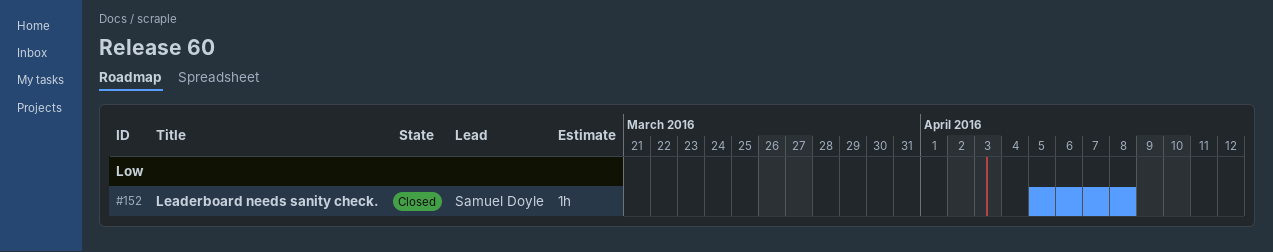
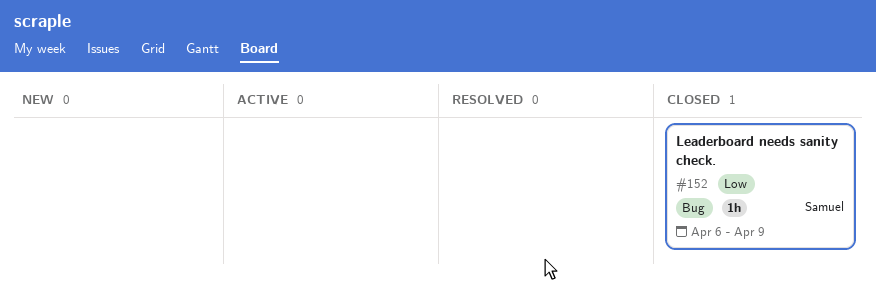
#152, start: Apr 5 -> Apr 6
#152, due: Apr 8 -> Apr 9

